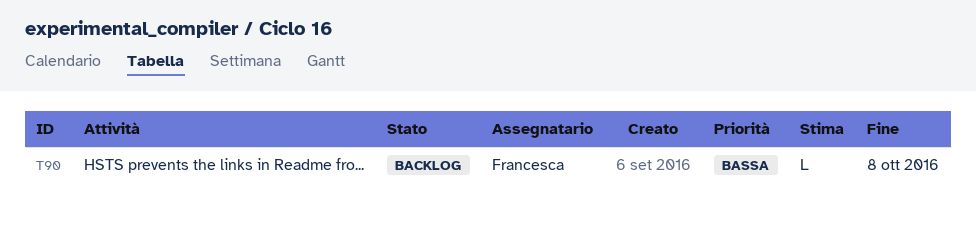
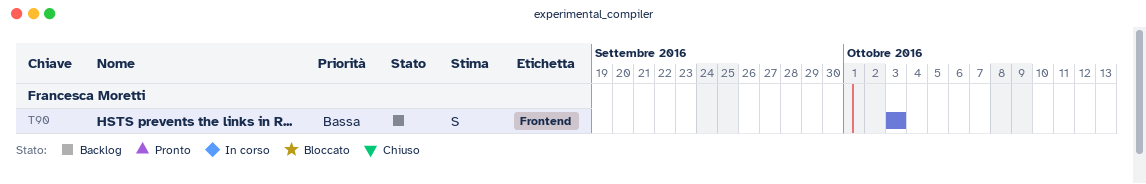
T90, estimate: L -> S
T90, due: Oct 8 -> Oct 3

